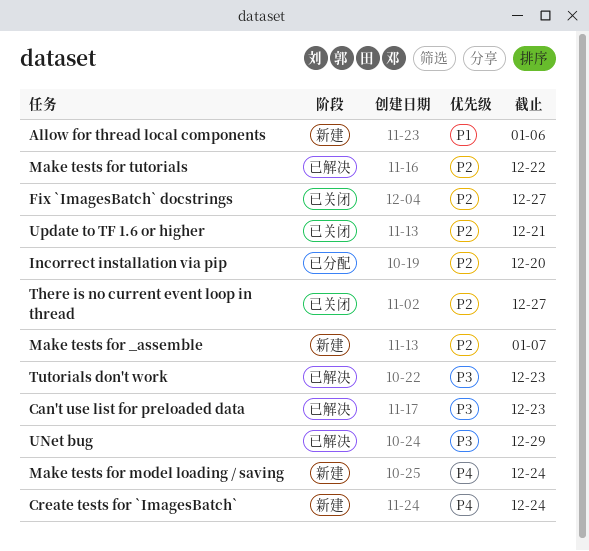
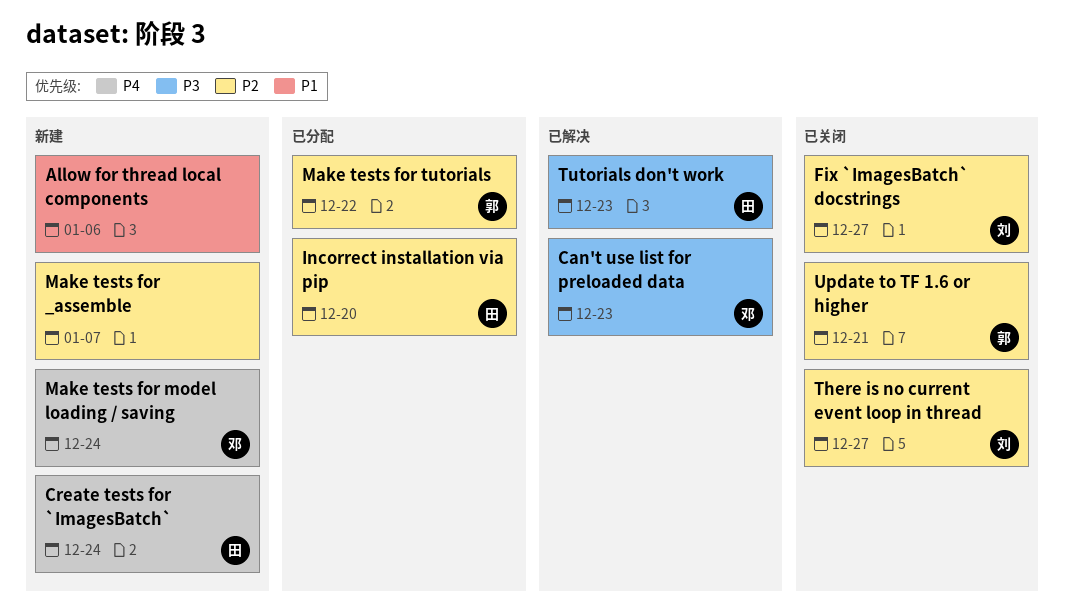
Make tests for tutorials, status: 已解决 -> 已分配
UNet bug: present -> none

